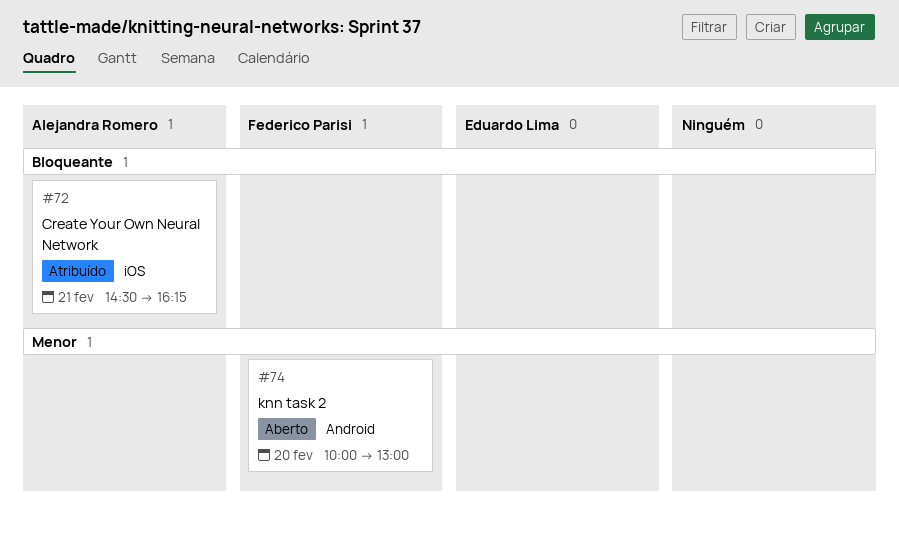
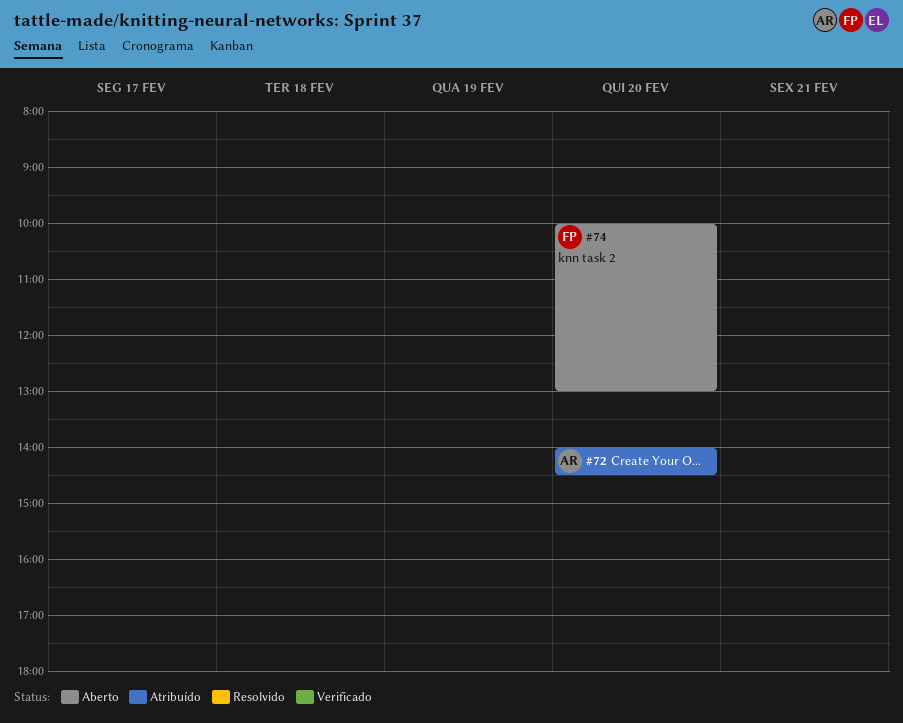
#72, day: Feb 21 -> Feb 20
#72, begins: 14:30 -> 14:00
#72, ends: 16:15 -> 14:30

